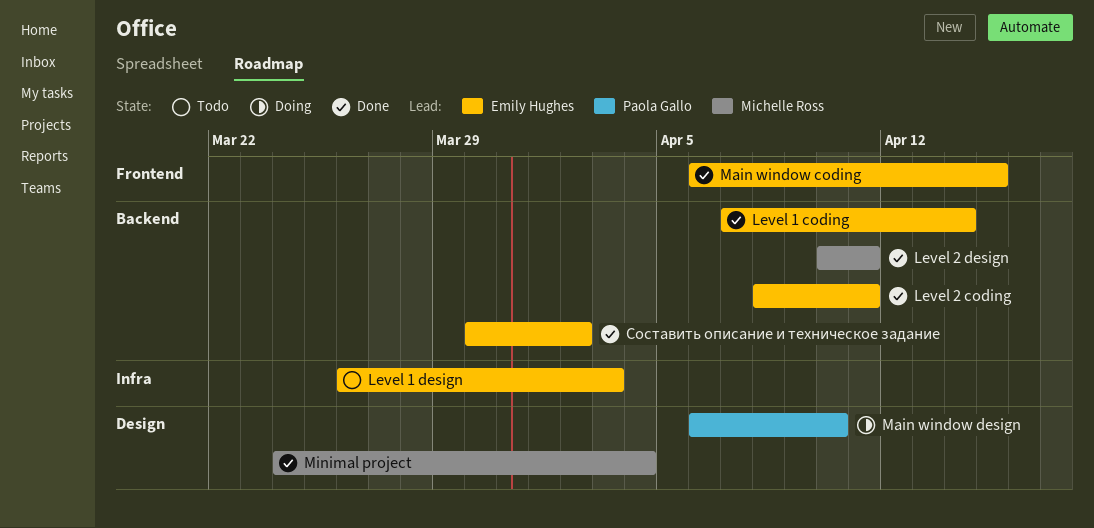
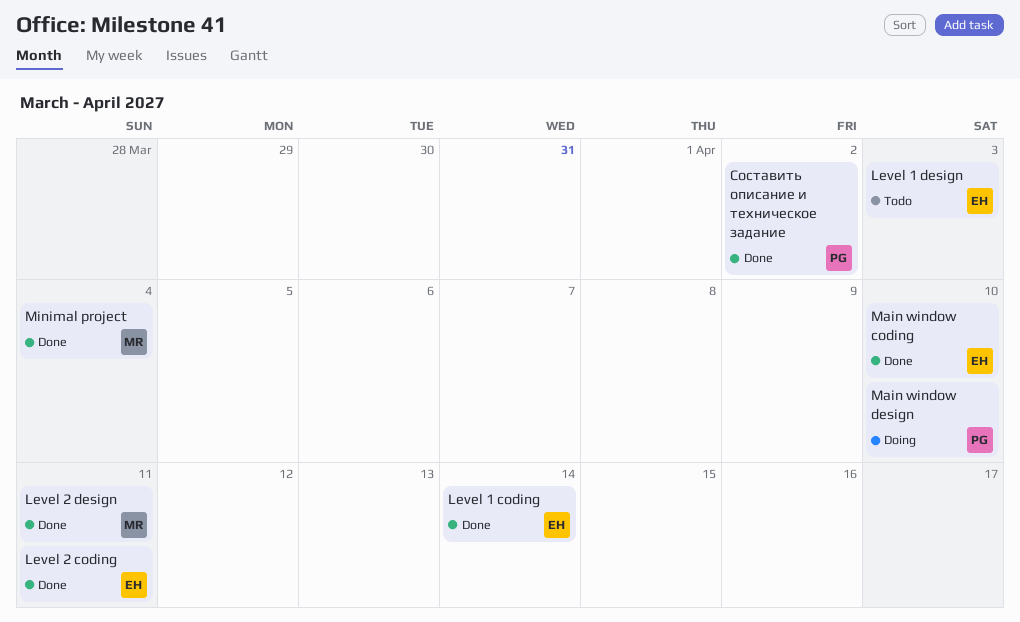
Main window coding, due: Apr 15 -> Apr 10
Составить описание и техническое задание, owner: Emily Hughes -> Paola Gallo

